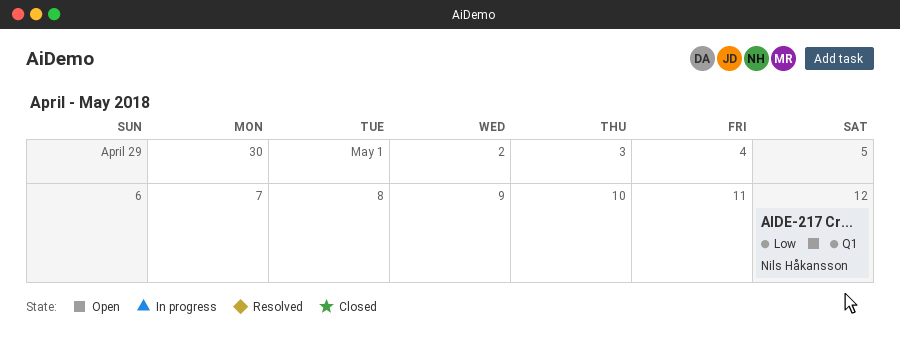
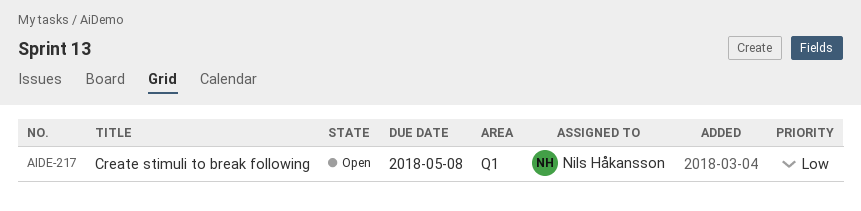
AIDE-217, due: May 12 -> May 8

